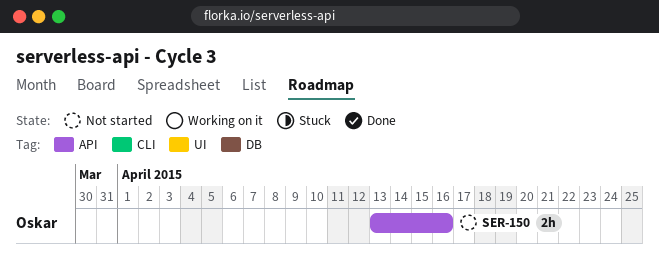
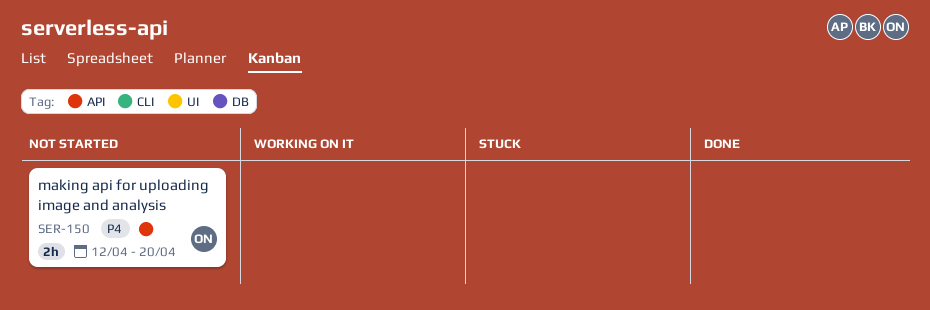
SER-150, start: Apr 13 -> Apr 12
SER-150, due: Apr 16 -> Apr 20

